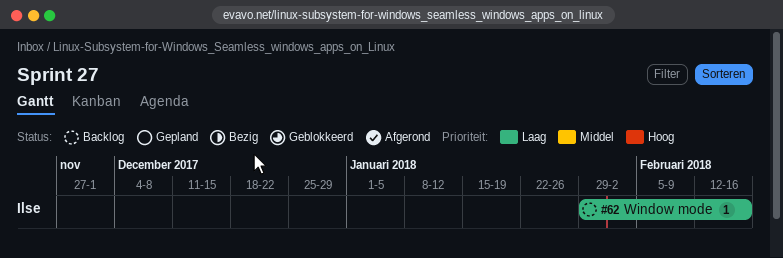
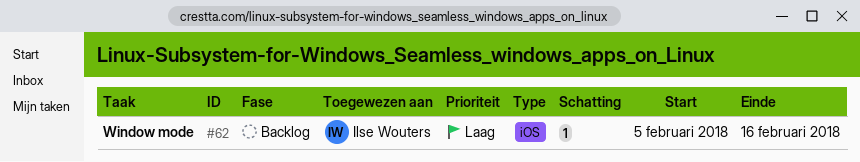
#62, start: Jan 29 -> Feb 5

